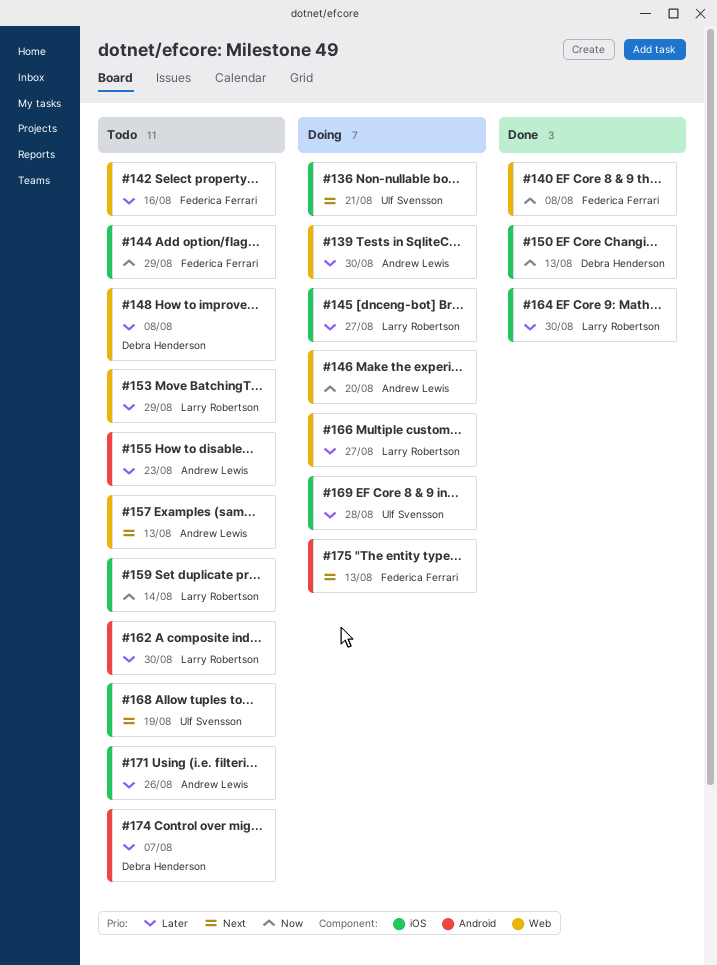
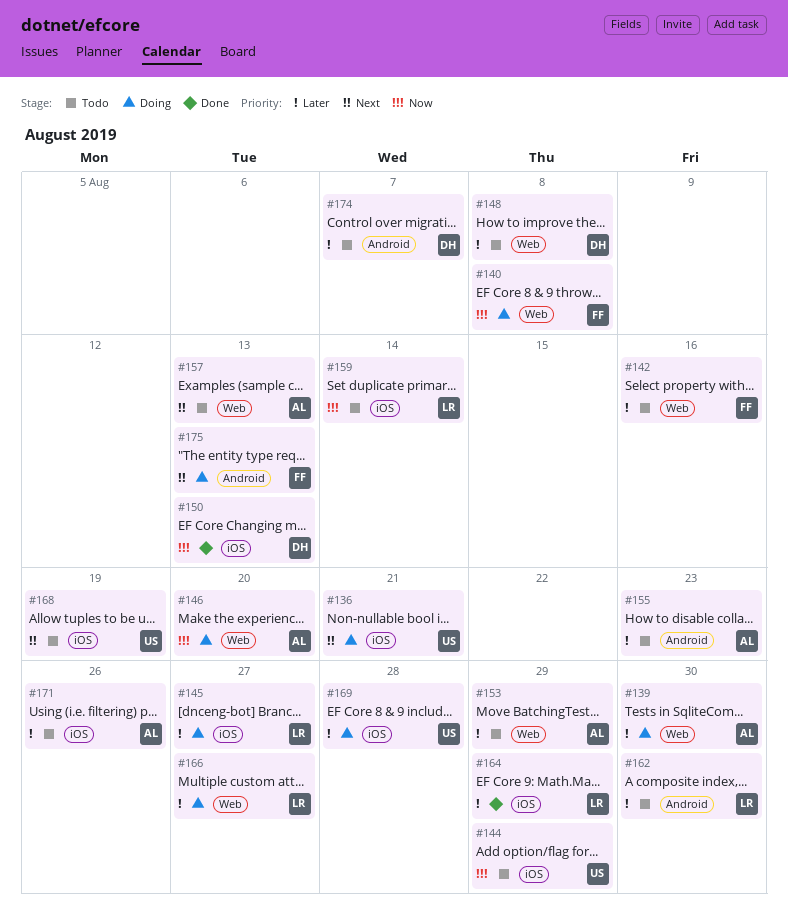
#140, status: Done -> Doing
#144, owner: Federica Ferrari -> Ulf Svensson
#153, owner: Larry Robertson -> Andrew Lewis
#164, due: Aug 30 -> Aug 29

